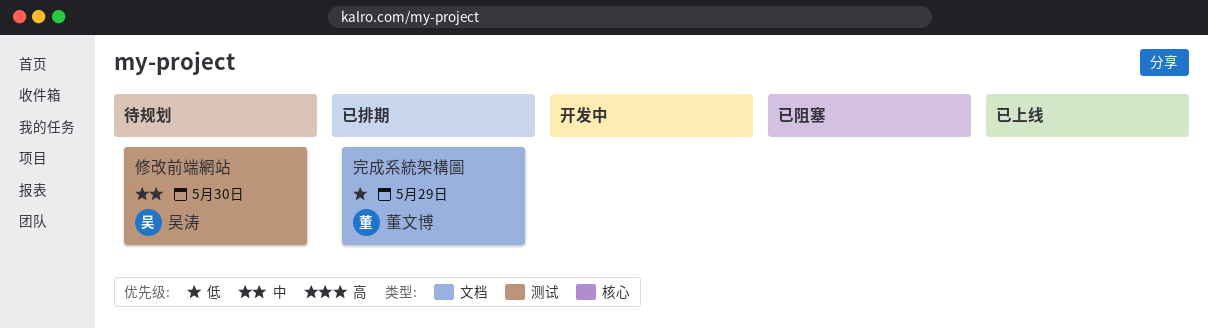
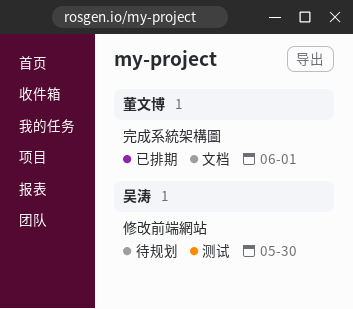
完成系統架構圖, due: May 29 -> Jun 1

